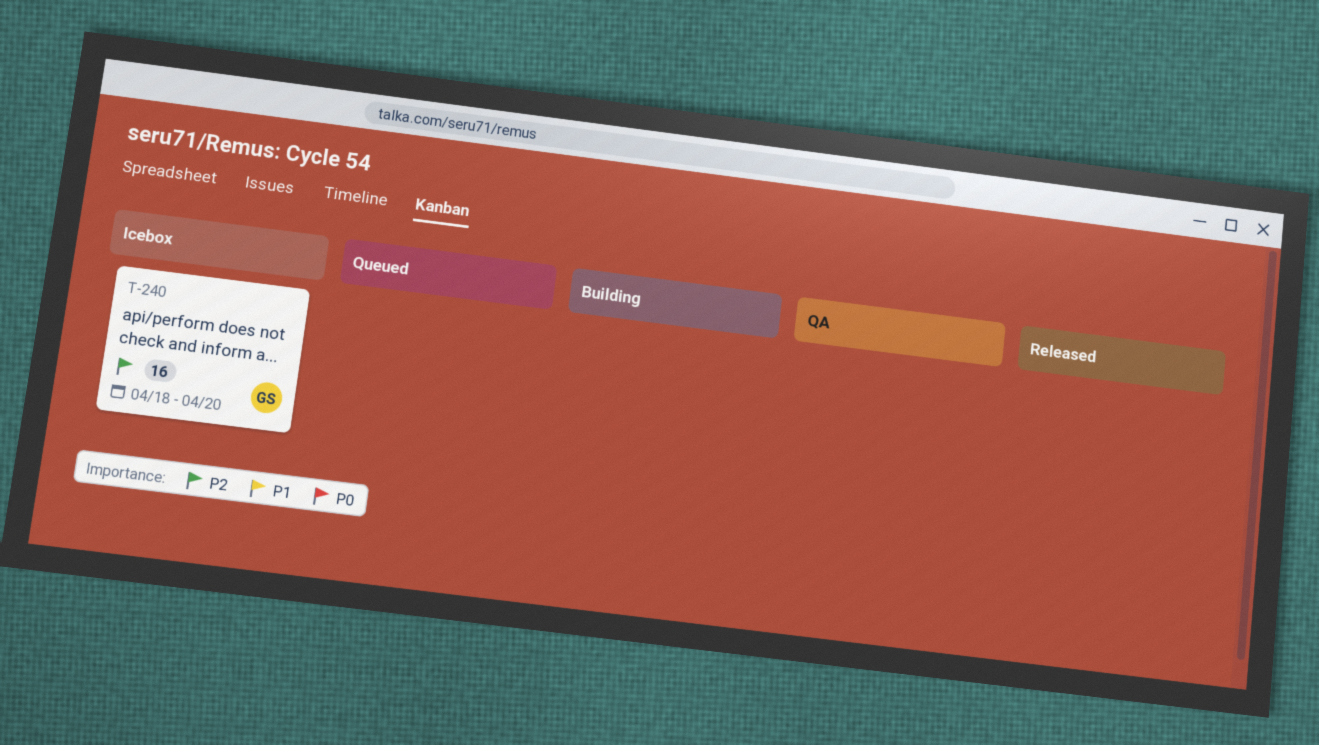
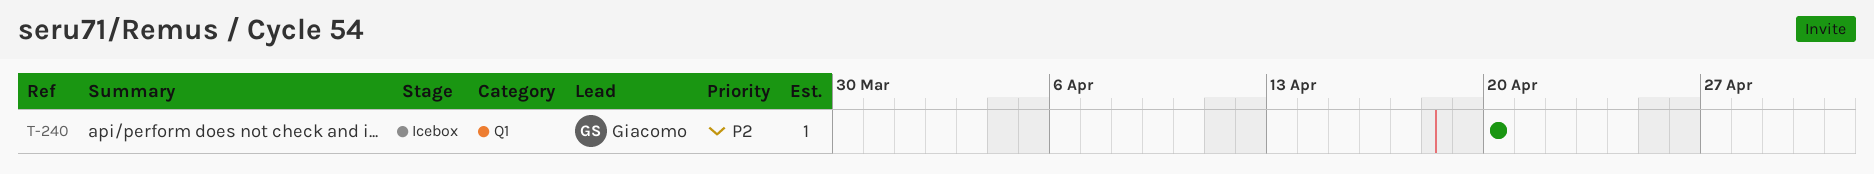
T-240, estimate: 16 -> 1
T-240, start: Apr 18 -> Apr 20

